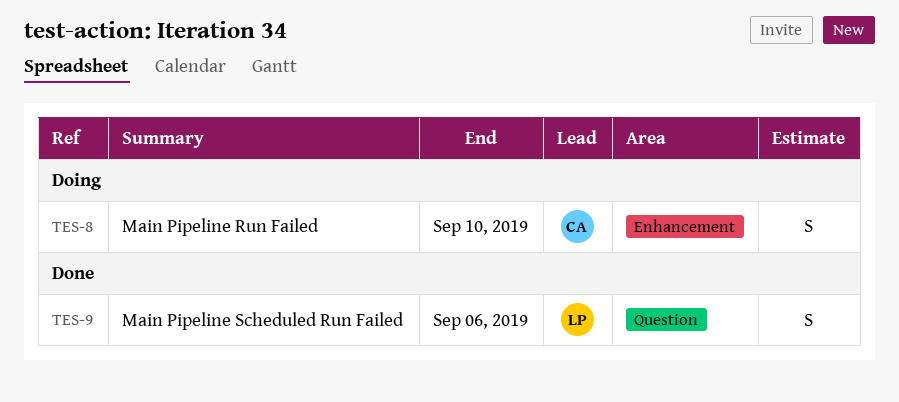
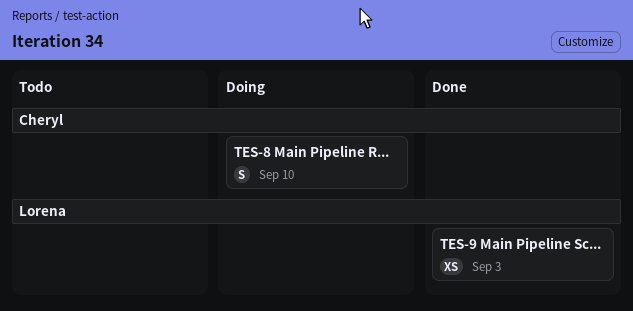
TES-9, estimate: S -> XS
TES-9, due: Sep 6 -> Sep 3

